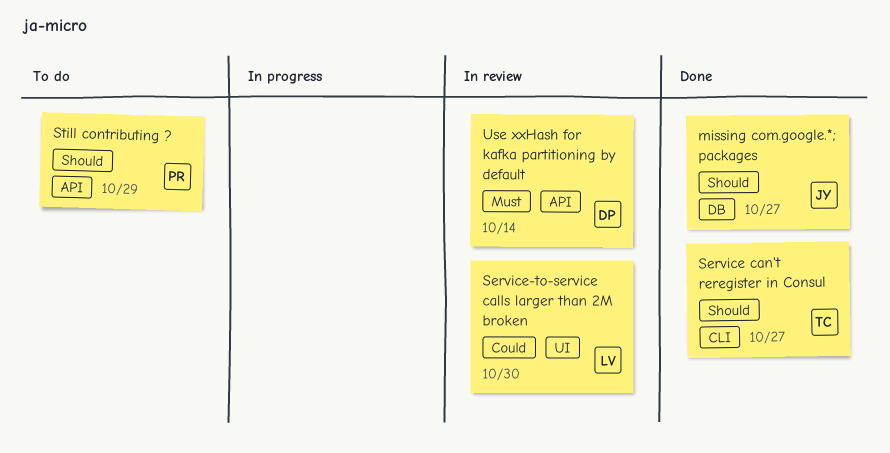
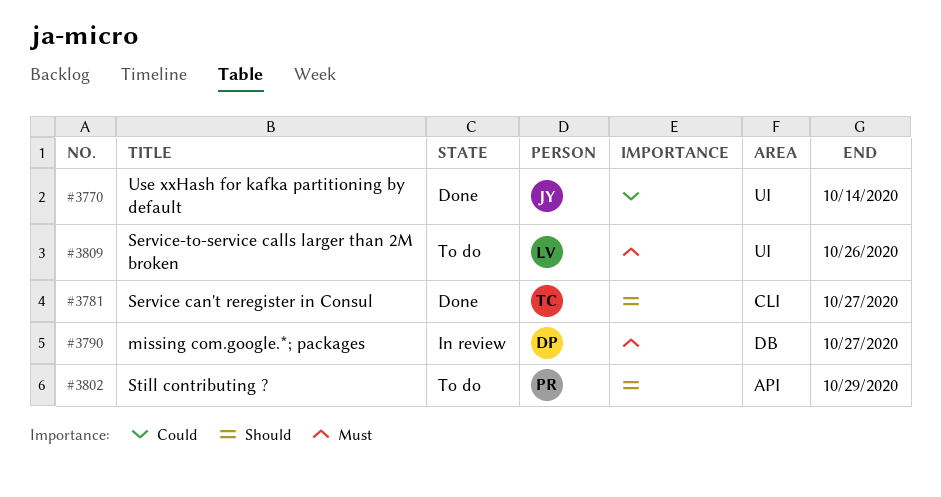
missing com.google.*; packages, status: Done -> In review
missing com.google.*; packages, owner: JY -> DP
missing com.google.*; packages, priority: Should -> Must
Service-to-service calls larger than 2M broken, status: In review -> To do
Service-to-service calls larger than 2M broken, priority: Could -> Must
Service-to-service calls larger than 2M broken, due: Oct 30 -> Oct 26
Use xxHash for kafka partitioning by default, status: In review -> Done
Use xxHash for kafka partitioning by default, owner: DP -> JY
Use xxHash for kafka partitioning by default, priority: Must -> Could
Use xxHash for kafka partitioning by default, label: API -> UI

